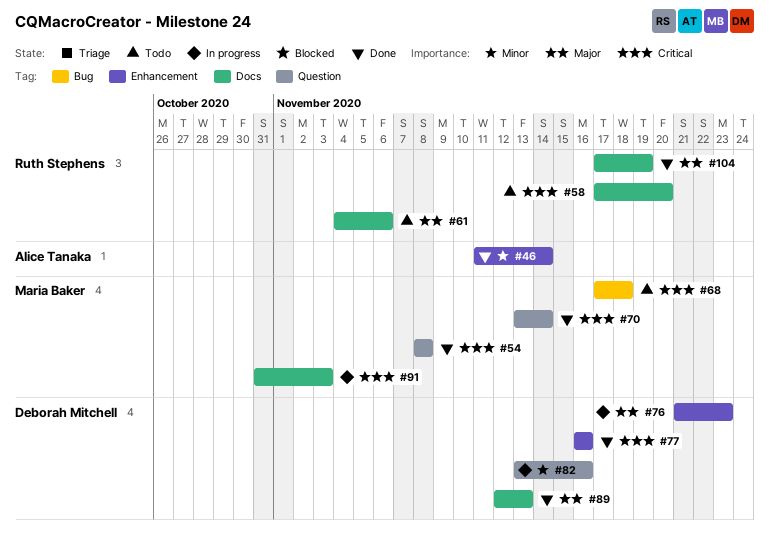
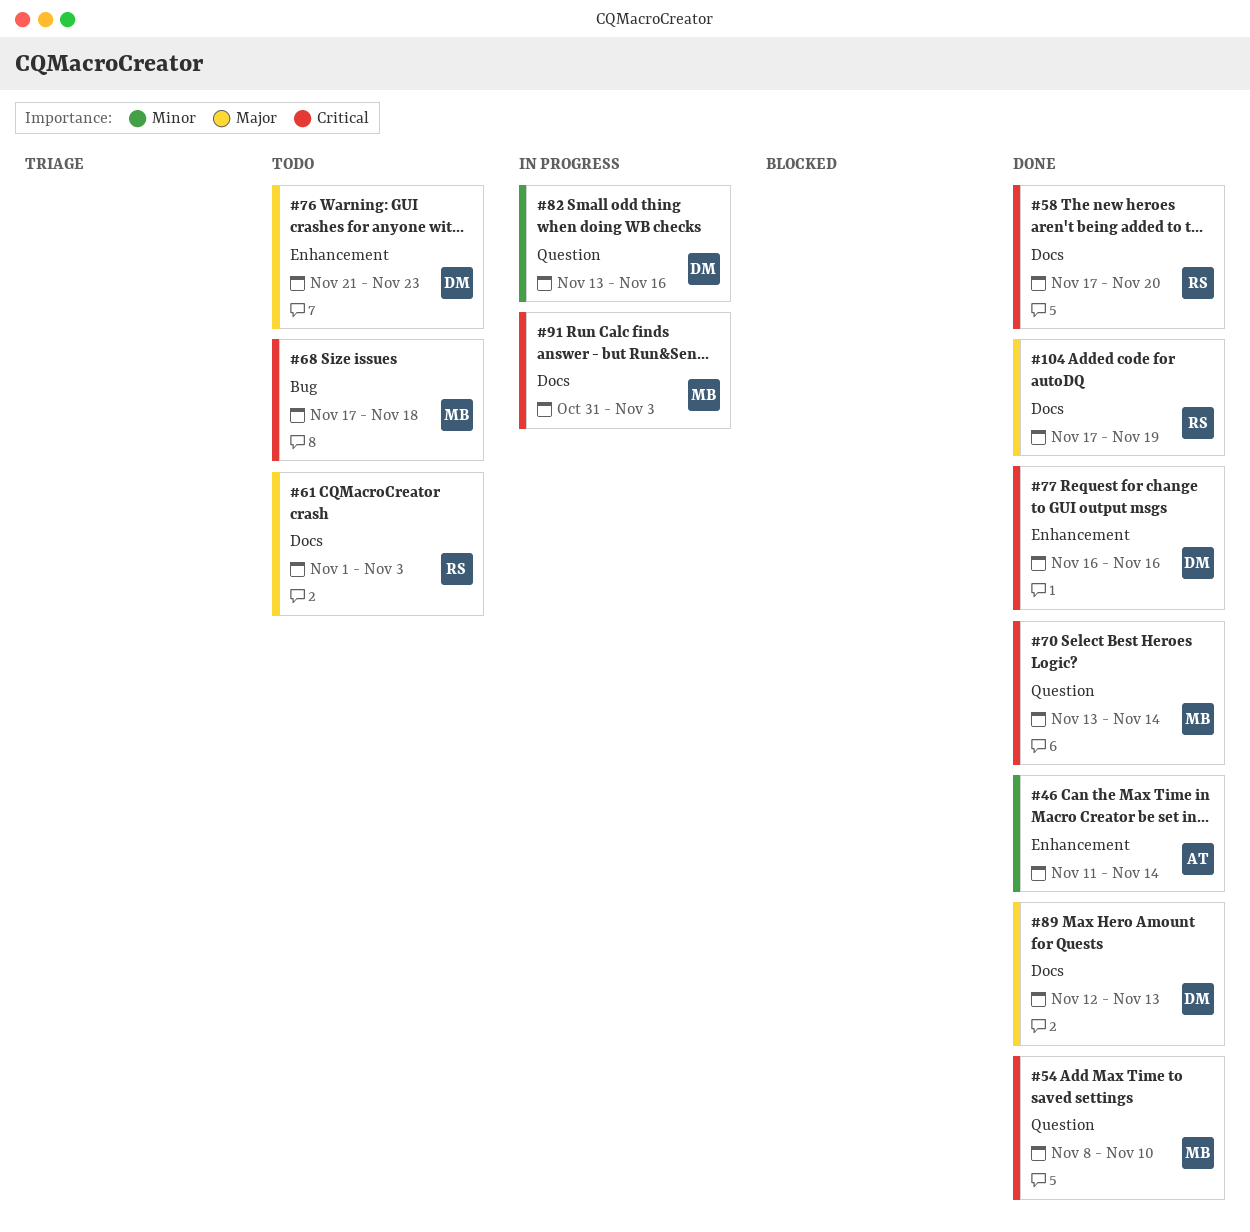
#54, due: Nov 8 -> Nov 10
#58, status: Todo -> Done
#61, start: Nov 4 -> Nov 1
#61, due: Nov 6 -> Nov 3
#76, status: In progress -> Todo

